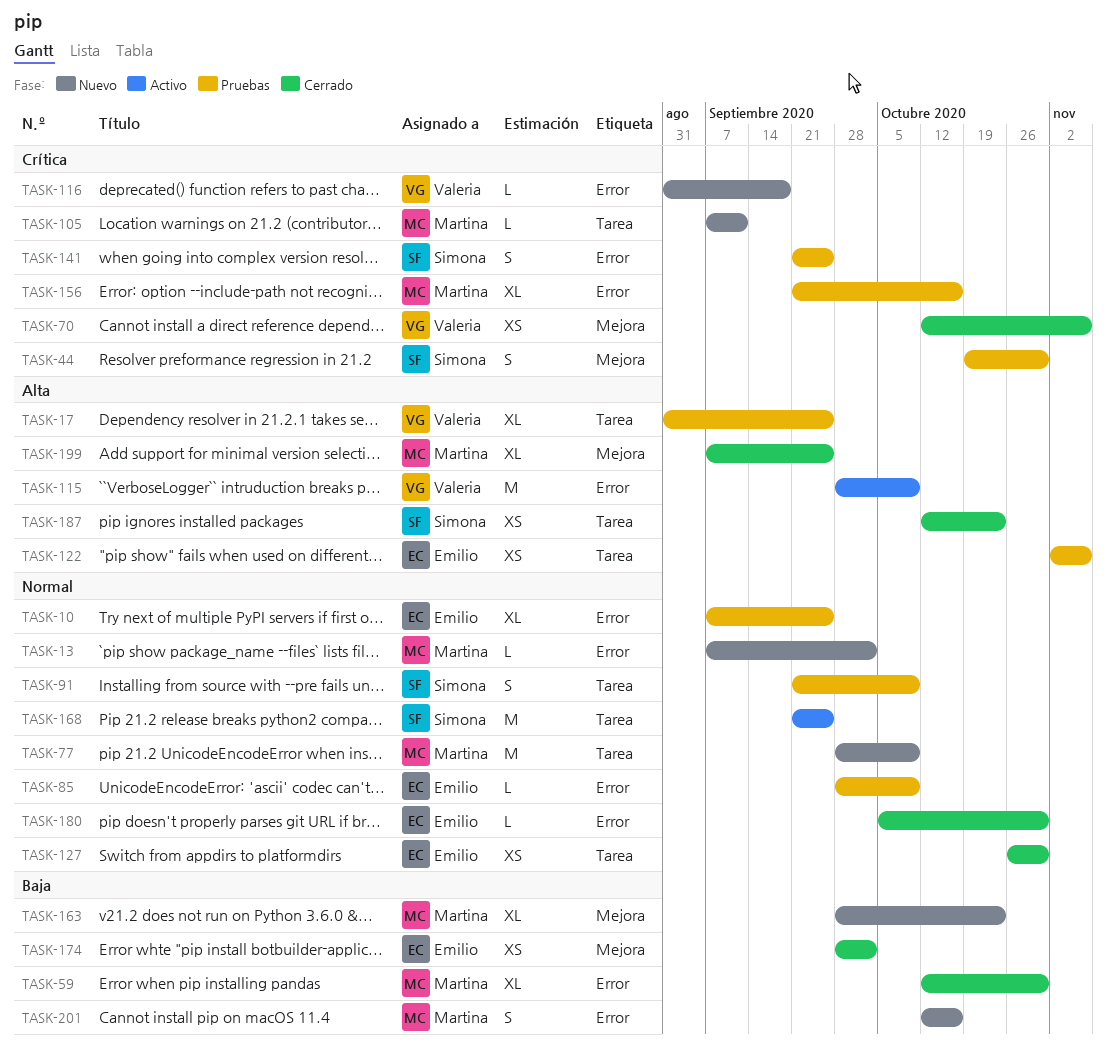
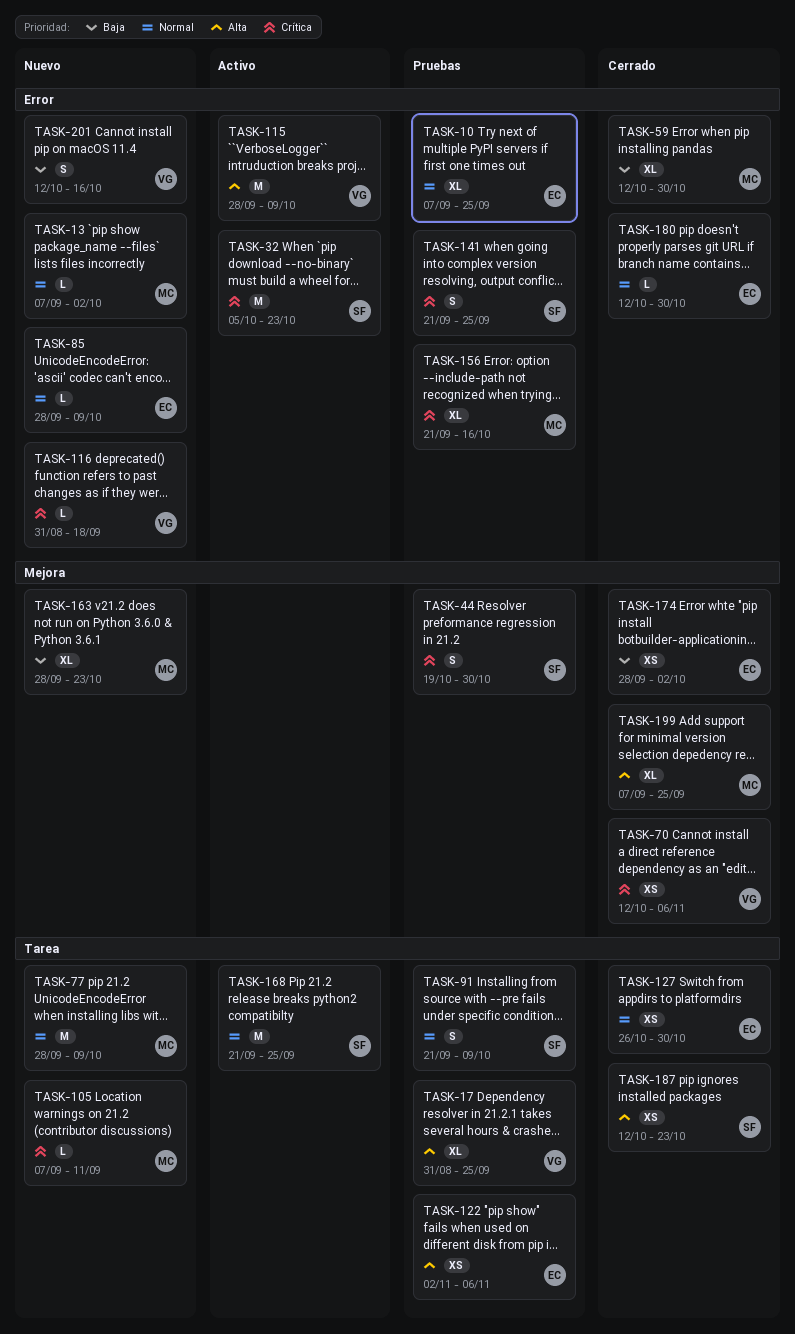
TASK-32: none -> present
TASK-85, status: Pruebas -> Nuevo
TASK-180, start: Oct 5 -> Oct 12
TASK-201, owner: Martina -> Valeria

